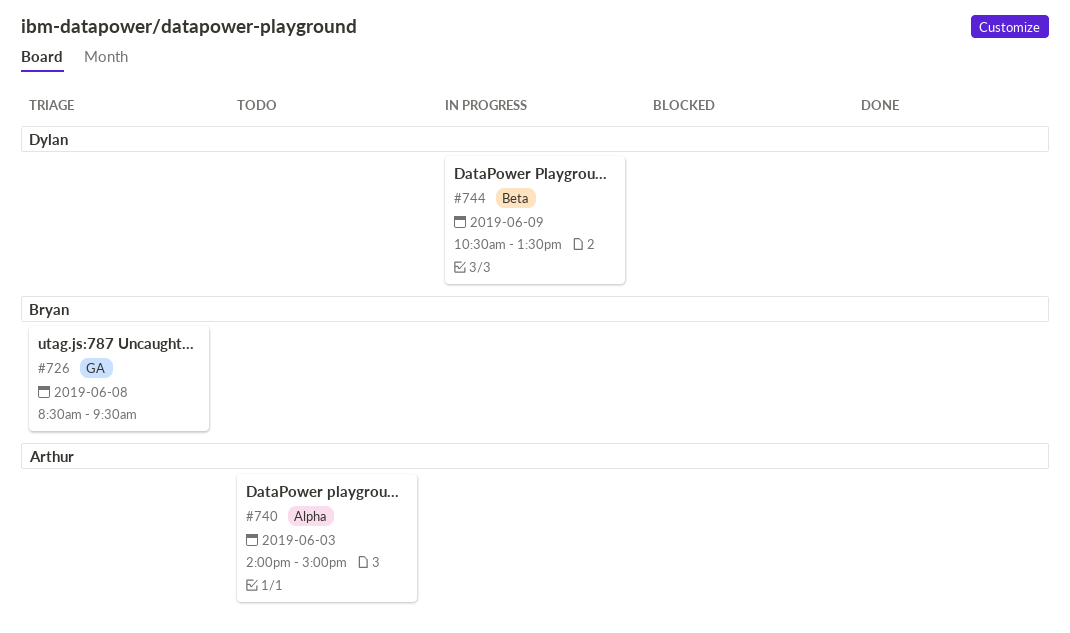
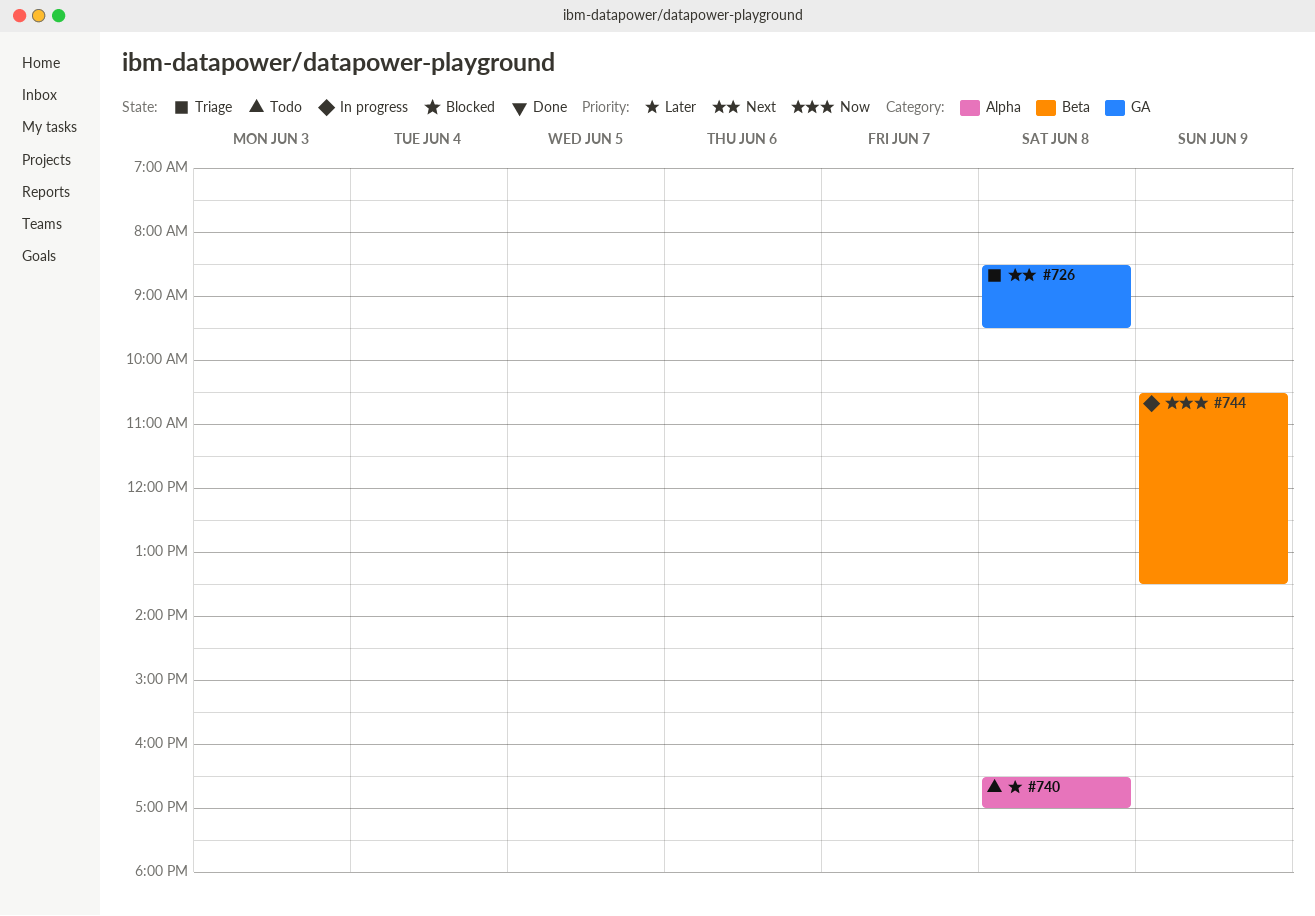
#740, day: Jun 3 -> Jun 8
#740, begins: 14:00 -> 16:30
#740, ends: 15:00 -> 17:00

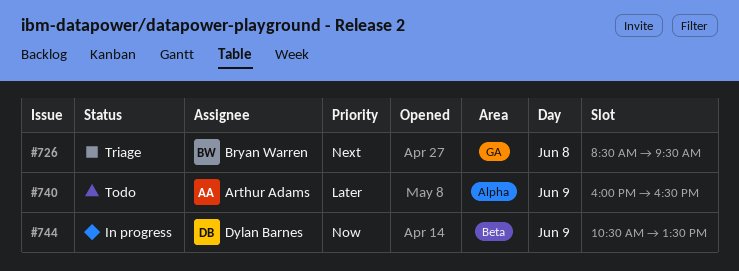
#740, day: Jun 8 -> Jun 9
#740, begins: 16:30 -> 16:00
#740, ends: 17:00 -> 16:30

